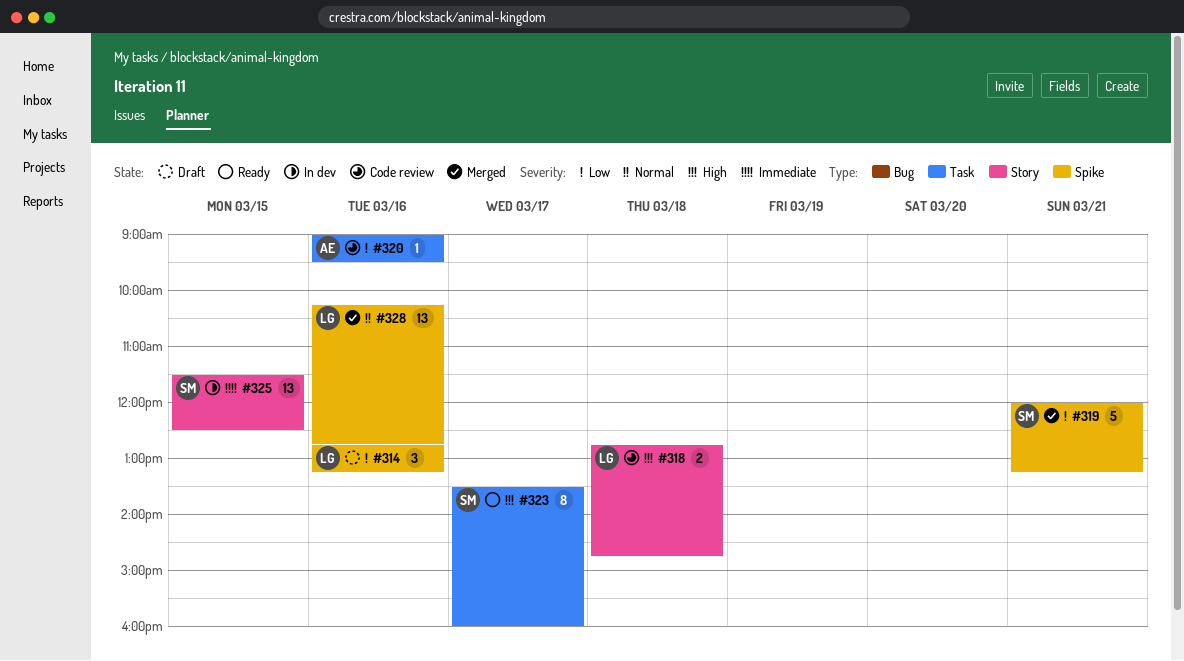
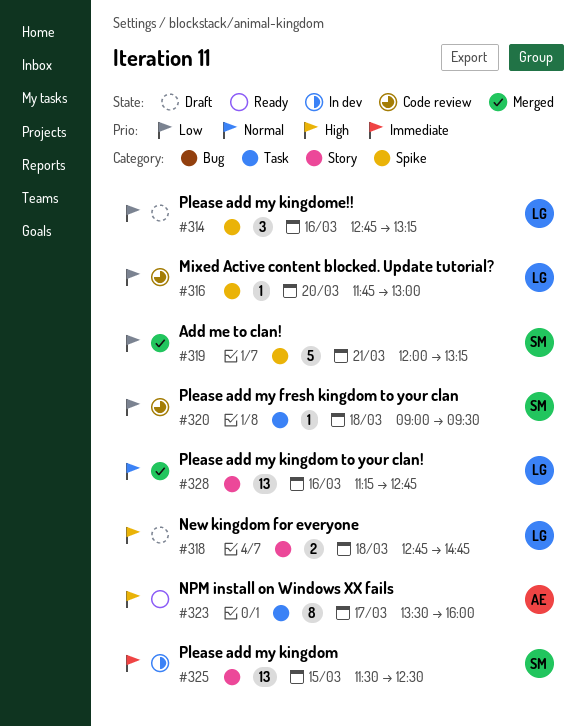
#316: none -> present
#318, status: Code review -> Draft
#320, owner: AE -> SM
#320, day: Mar 16 -> Mar 18
#323, owner: SM -> AE
#328, label: Spike -> Story
#328, begins: 10:15 -> 11:15

